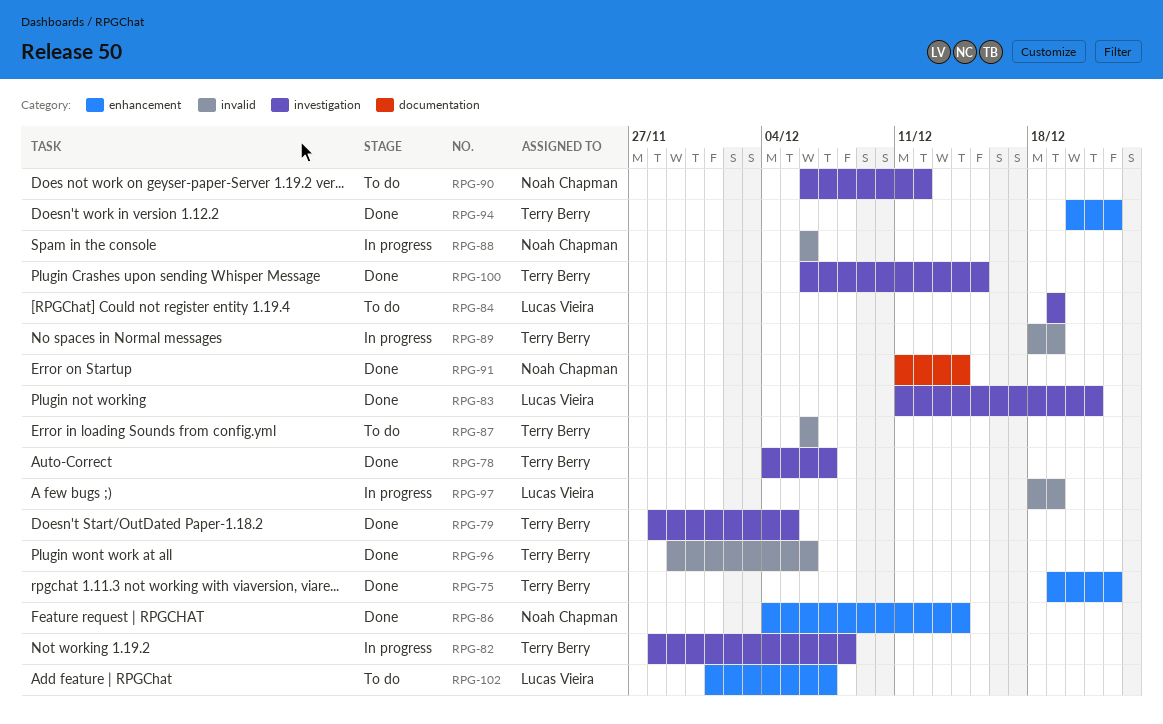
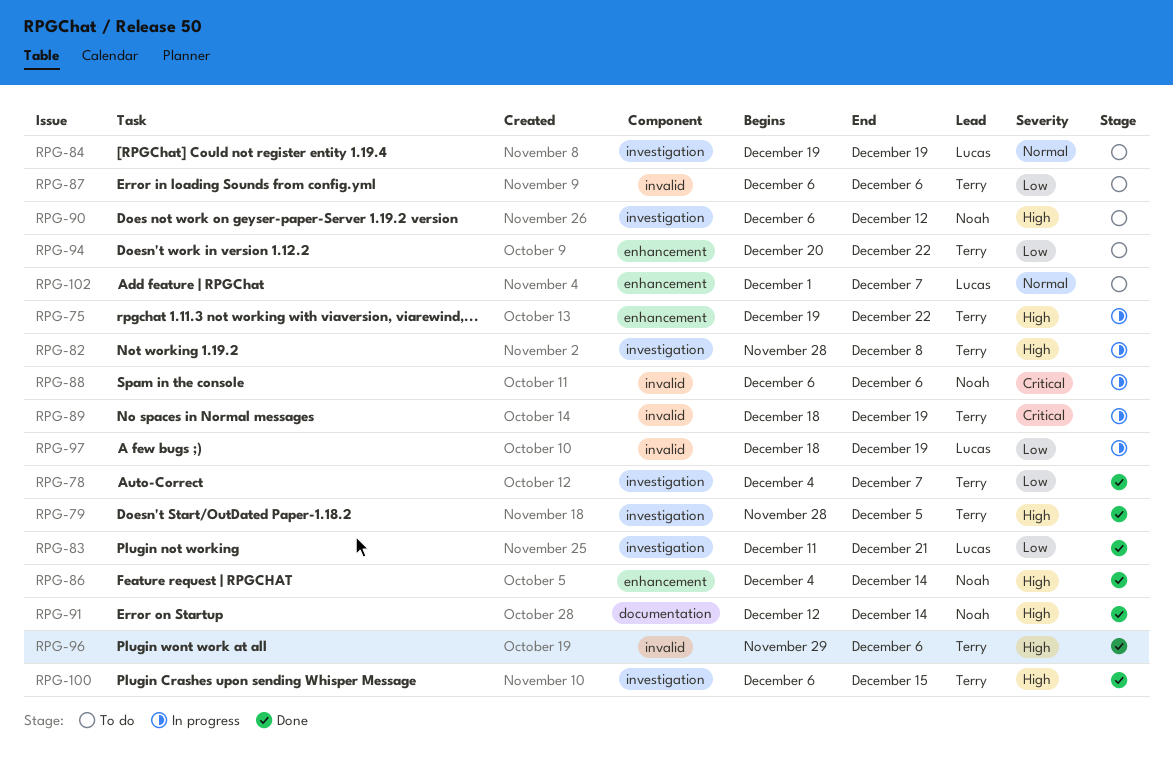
RPG-75, status: Done -> In progress
RPG-91, start: Dec 11 -> Dec 12
RPG-94, status: Done -> To do

